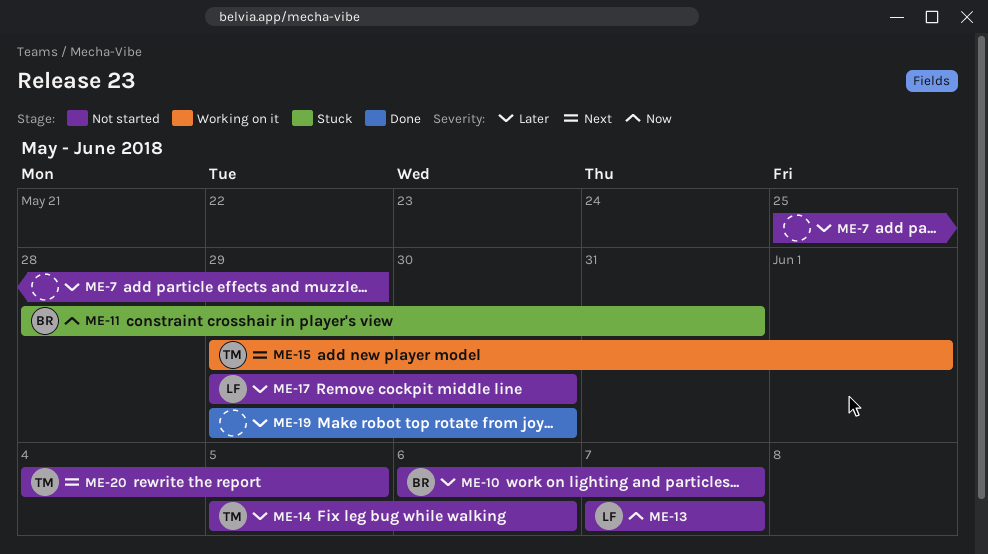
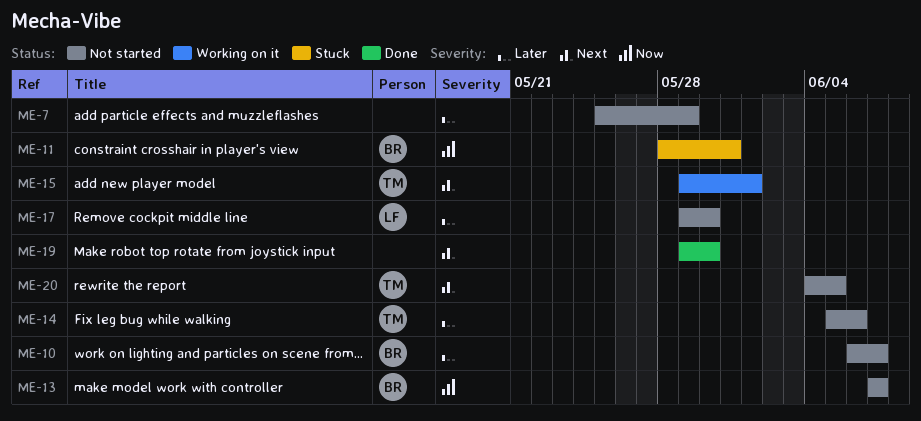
ME-13, owner: LF -> BR
ME-19, priority: Later -> Next

